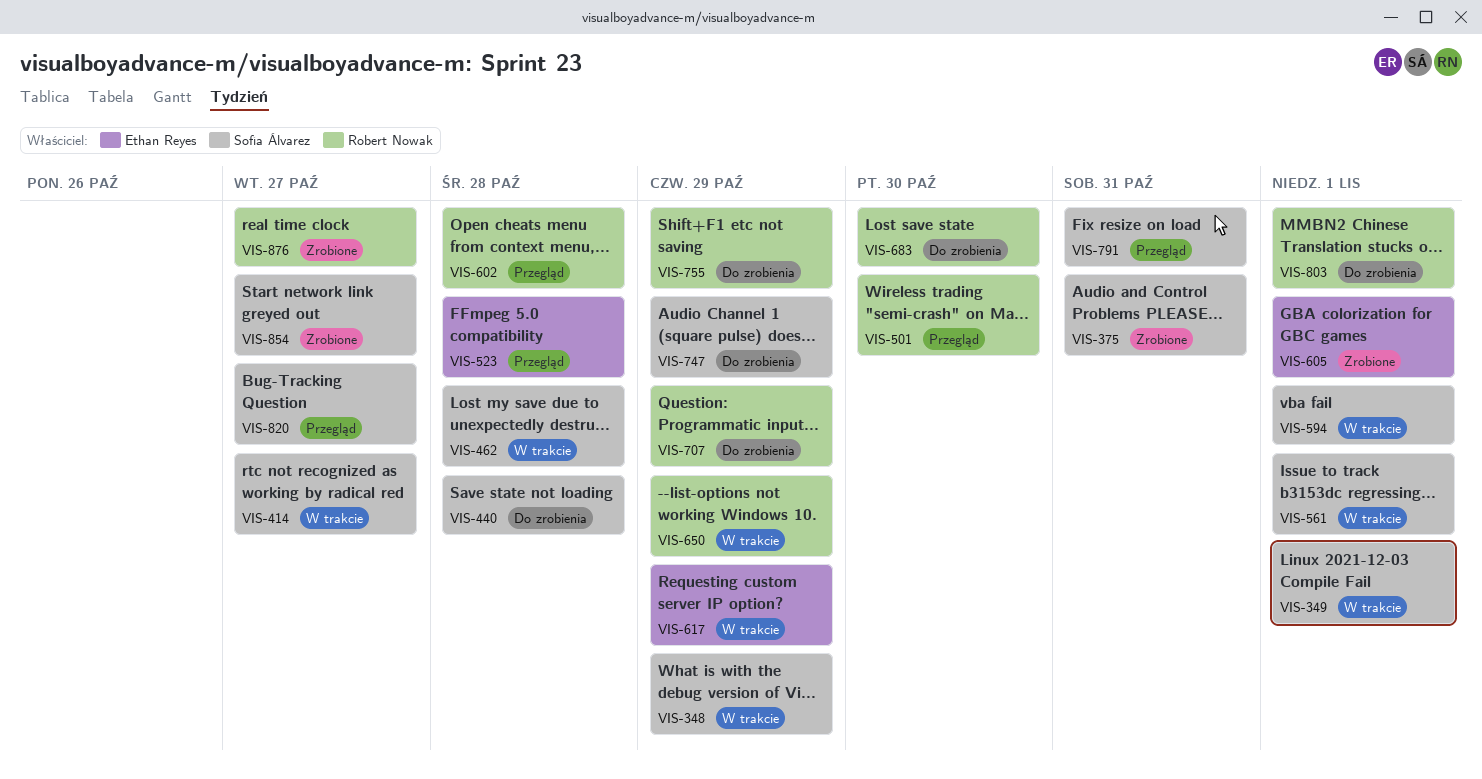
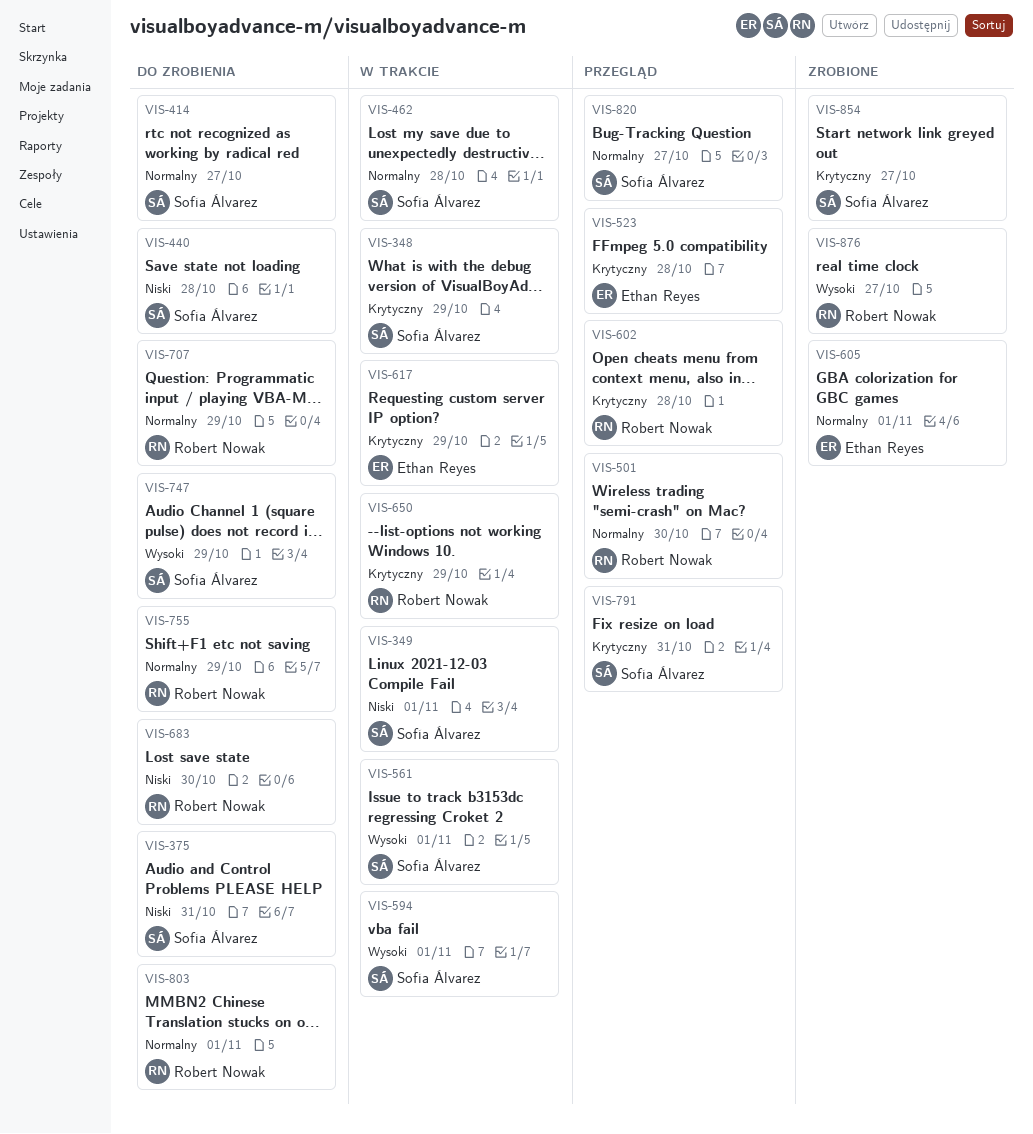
VIS-375, status: Zrobione -> Do zrobienia
VIS-414, status: W trakcie -> Do zrobienia

